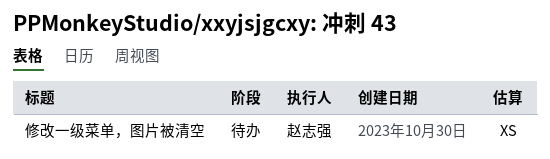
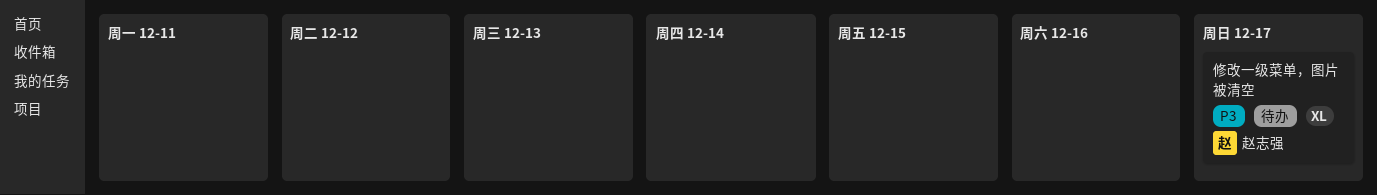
修改一级菜单，图片被清空, estimate: XS -> XL

